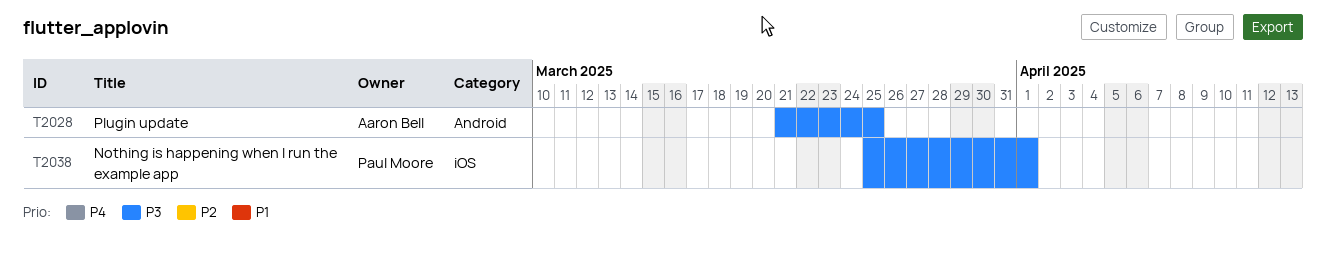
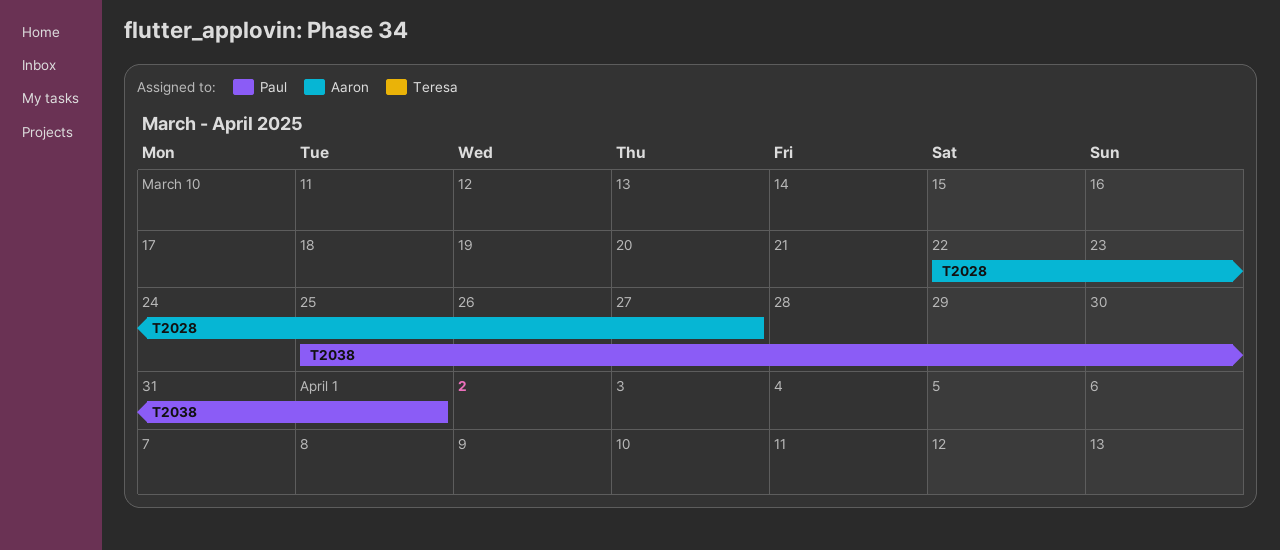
T2028, start: Mar 21 -> Mar 22
T2028, due: Mar 25 -> Mar 27

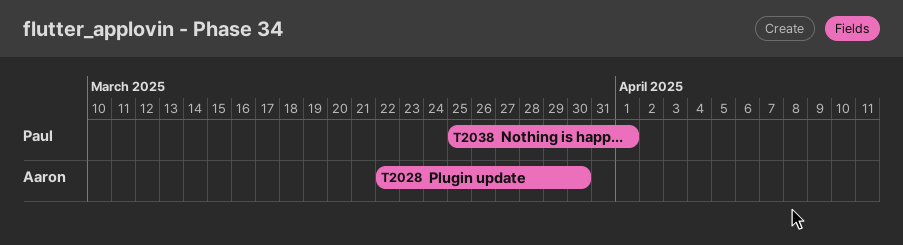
T2028, due: Mar 27 -> Mar 30

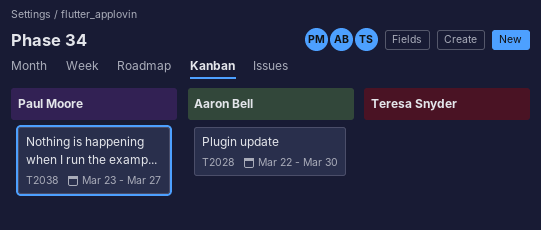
T2038, start: Mar 25 -> Mar 23
T2038, due: Apr 1 -> Mar 27

